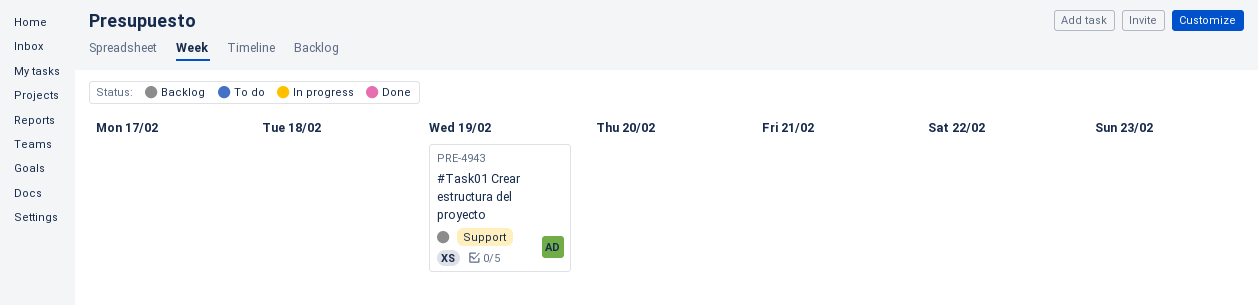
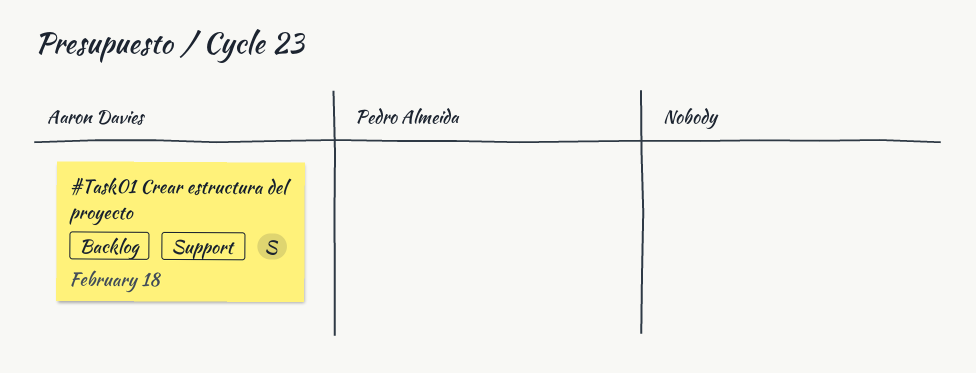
#Task01 Crear estructura del proyecto, estimate: XS -> S
#Task01 Crear estructura del proyecto, due: Feb 19 -> Feb 18

